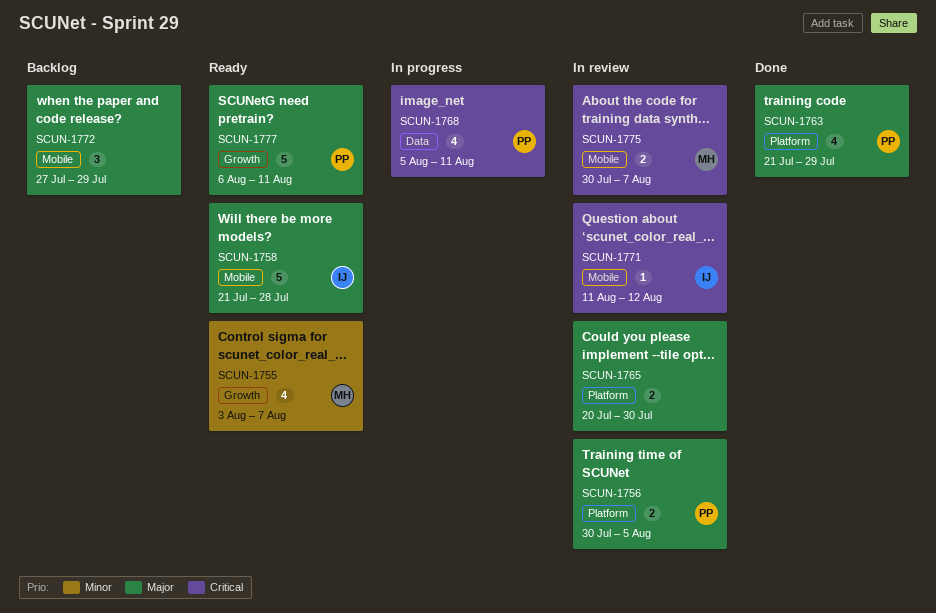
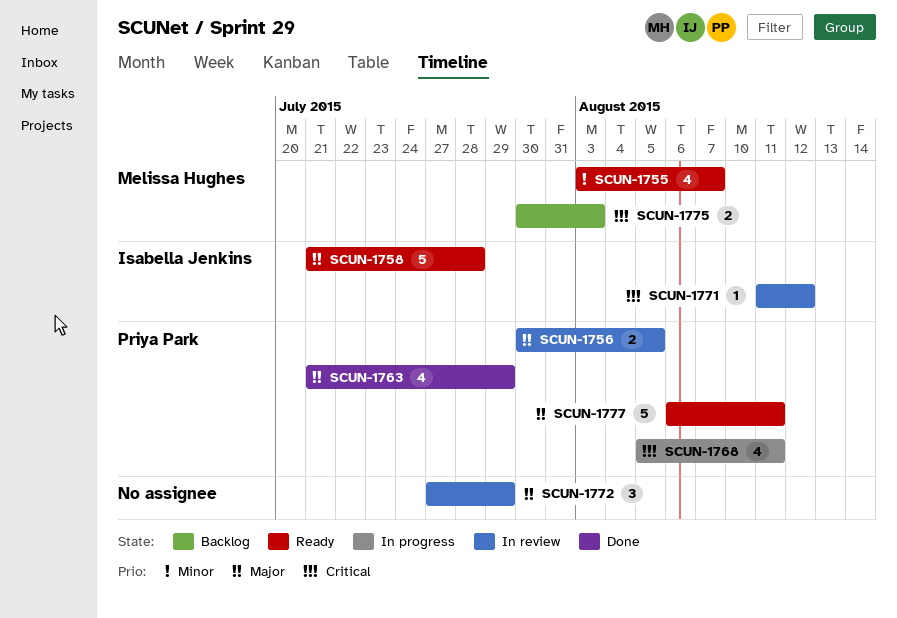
SCUN-1765: present -> none
SCUN-1772, status: Backlog -> In review
SCUN-1775, status: In review -> Backlog
SCUN-1775, due: Aug 7 -> Aug 3

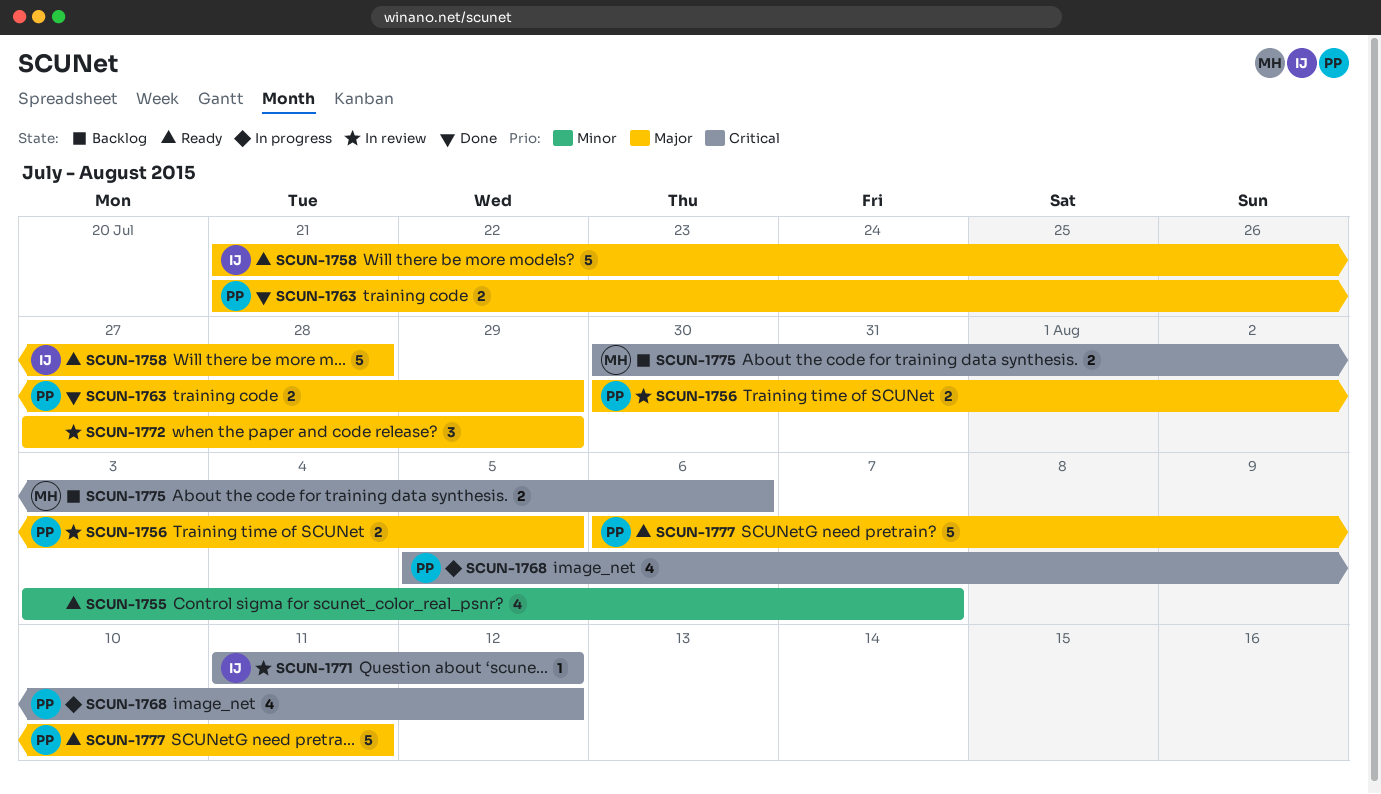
SCUN-1755, owner: Melissa Hughes -> none
SCUN-1763, estimate: 4 -> 2
SCUN-1768, due: Aug 11 -> Aug 12
SCUN-1775, due: Aug 3 -> Aug 6

